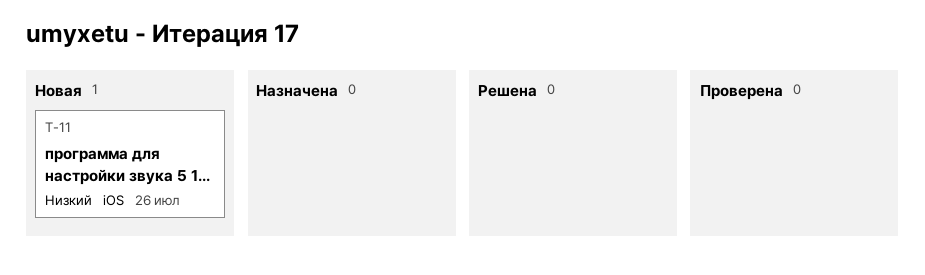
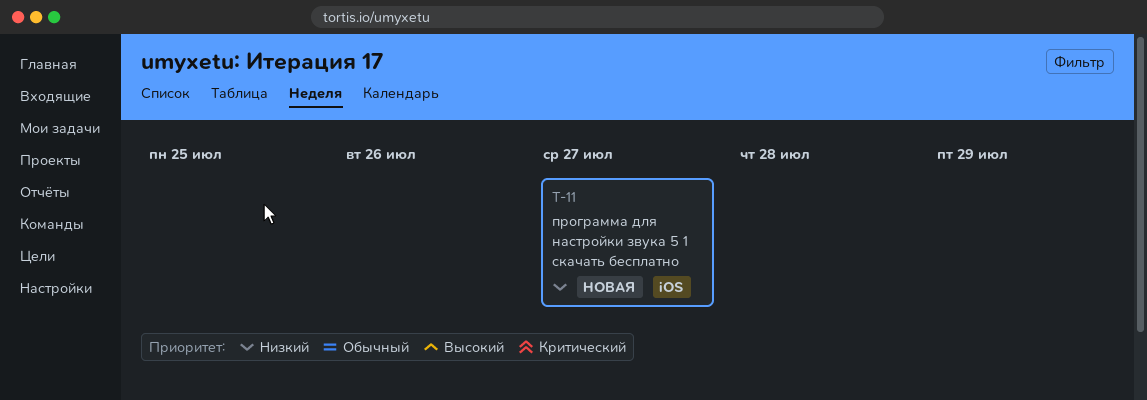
T-11, due: Jul 26 -> Jul 27

